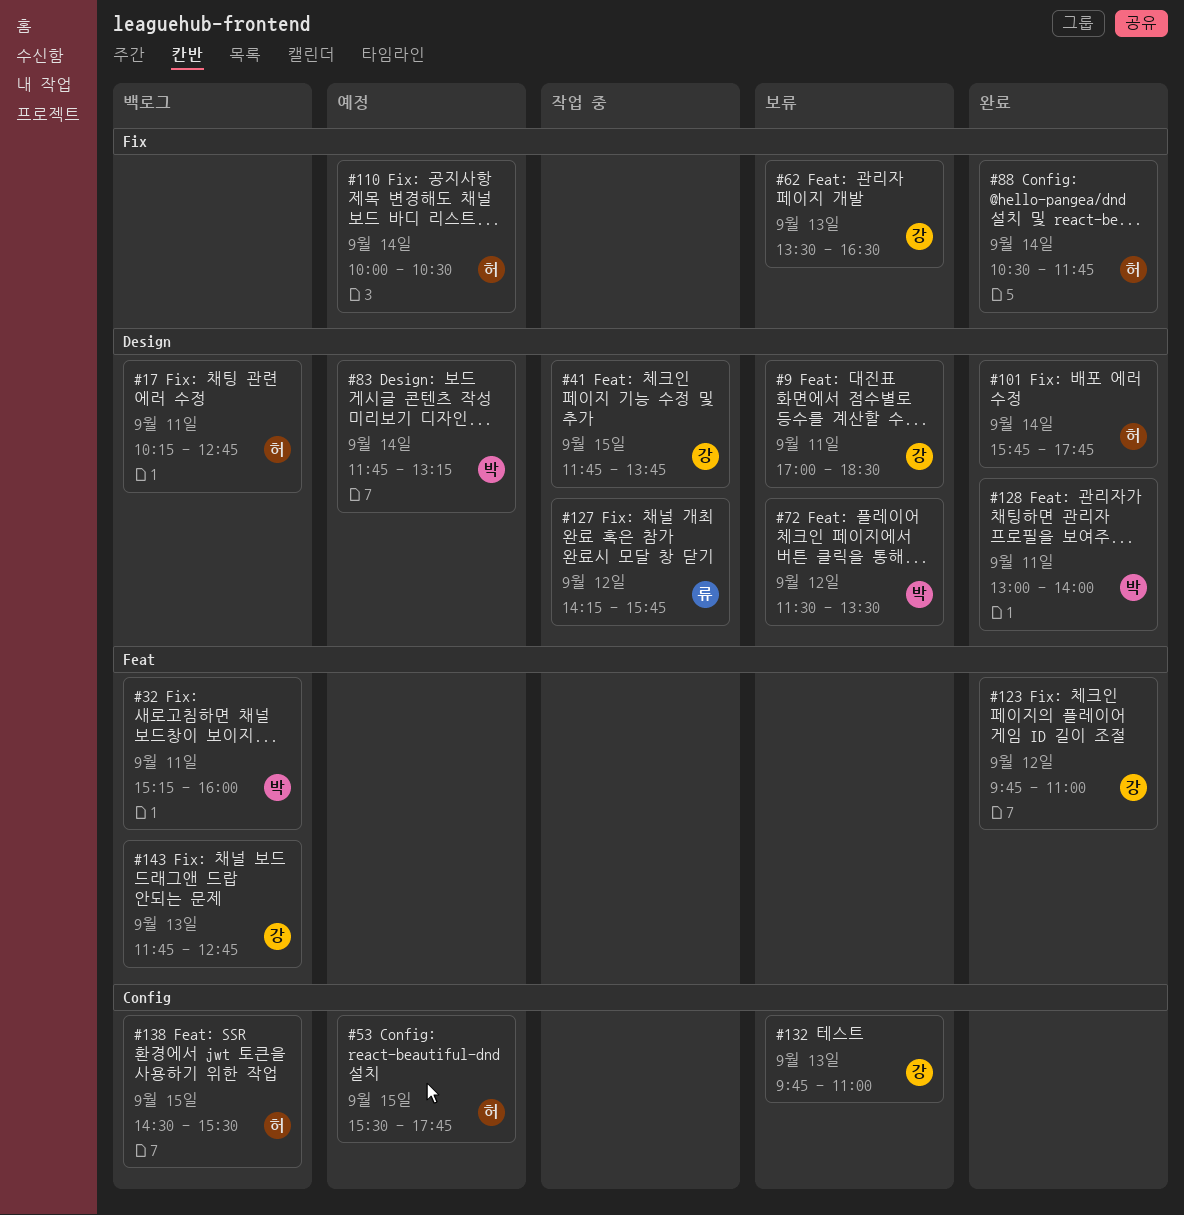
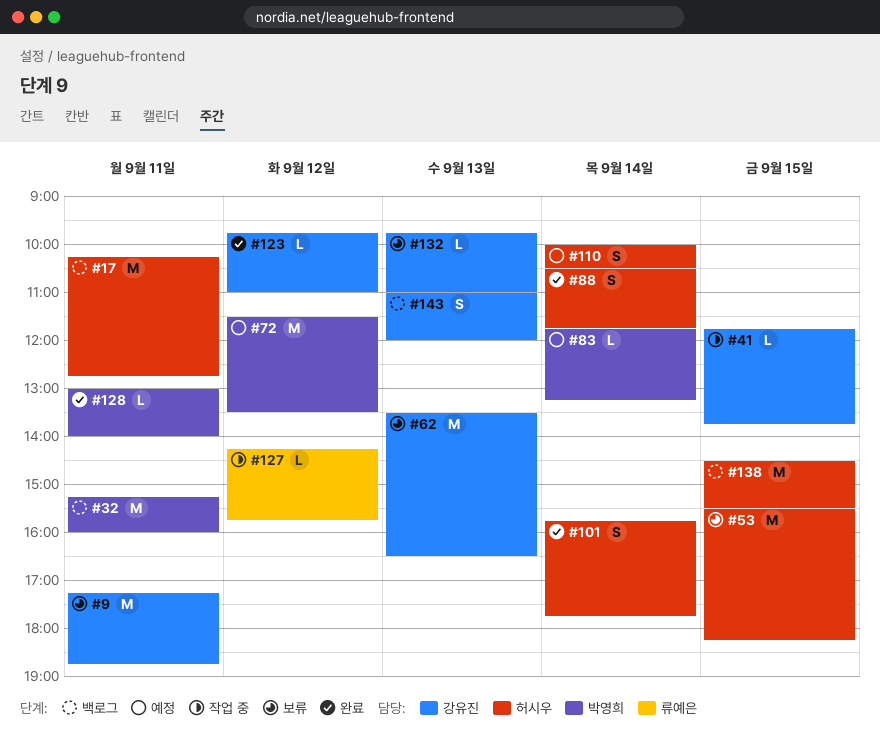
#9, begins: 17:00 -> 17:15
#9, ends: 18:30 -> 18:45
#53, status: 예정 -> 보류
#53, ends: 17:45 -> 18:15
#72, status: 보류 -> 예정
#143, begins: 11:45 -> 11:00
#143, ends: 12:45 -> 12:00

